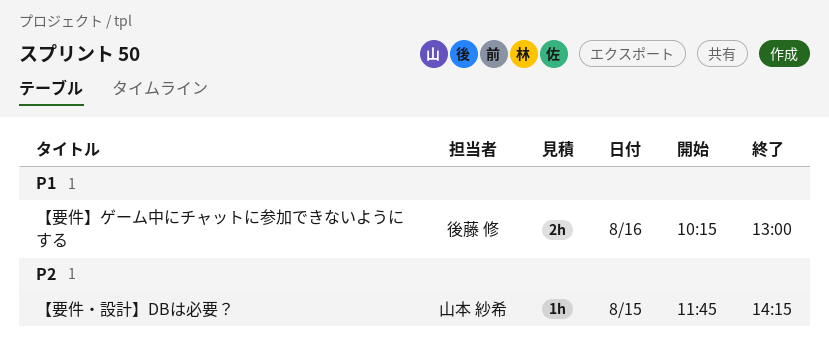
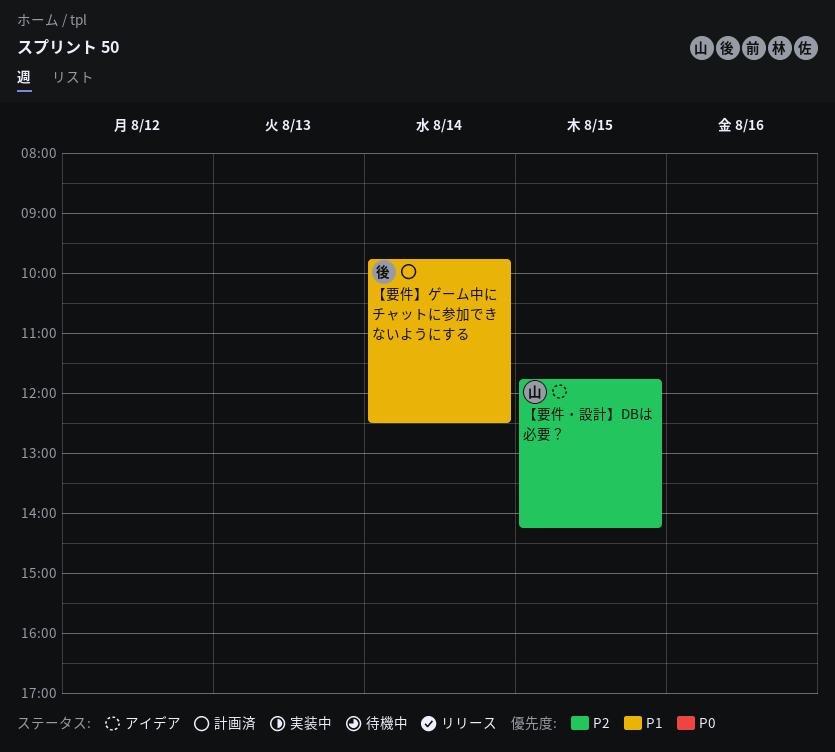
【要件】ゲーム中にチャットに参加できないようにする, day: Aug 16 -> Aug 14
【要件】ゲーム中にチャットに参加できないようにする, begins: 10:15 -> 09:45
【要件】ゲーム中にチャットに参加できないようにする, ends: 13:00 -> 12:30

